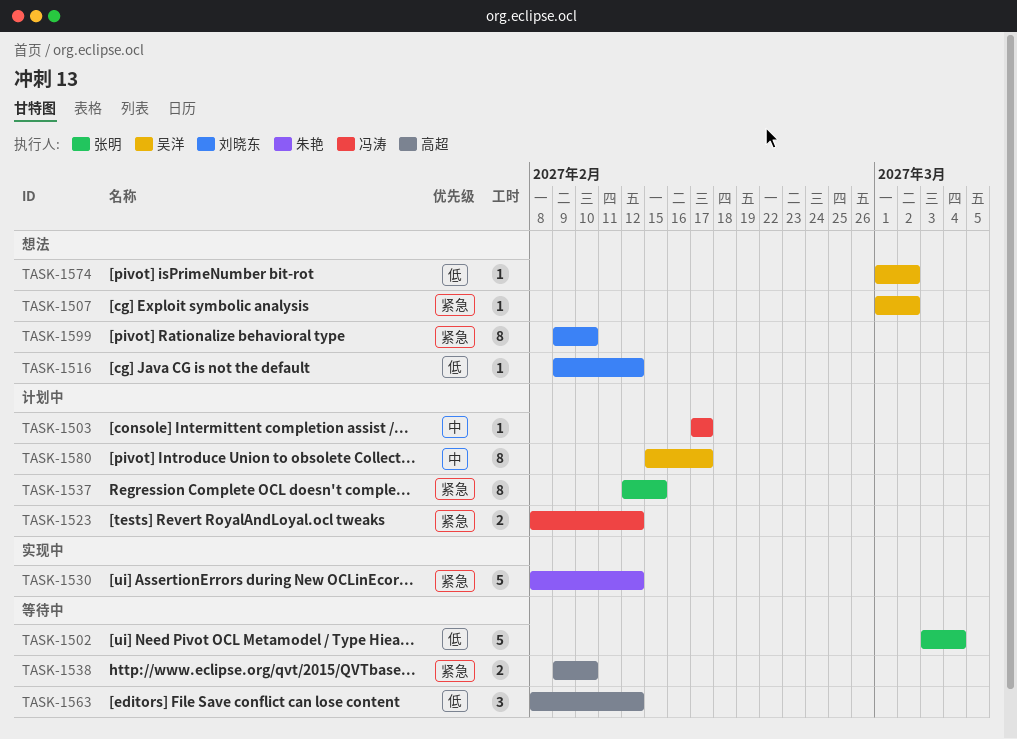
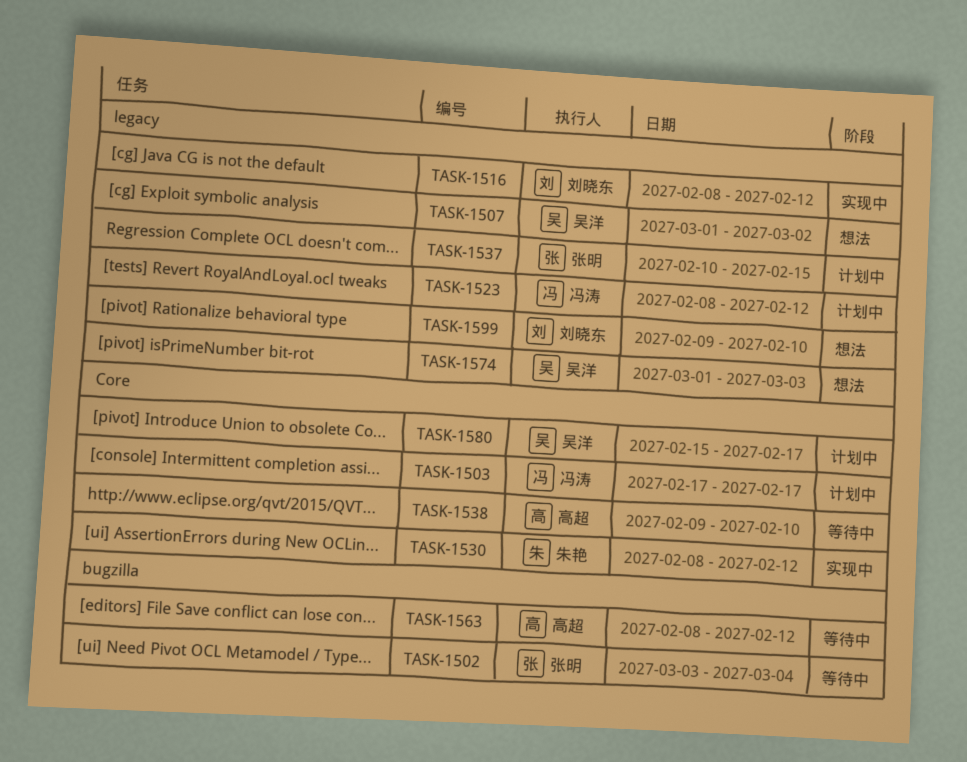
TASK-1516, status: 想法 -> 实现中
TASK-1516, start: Feb 9 -> Feb 8
TASK-1537, start: Feb 12 -> Feb 10
TASK-1574, due: Mar 2 -> Mar 3

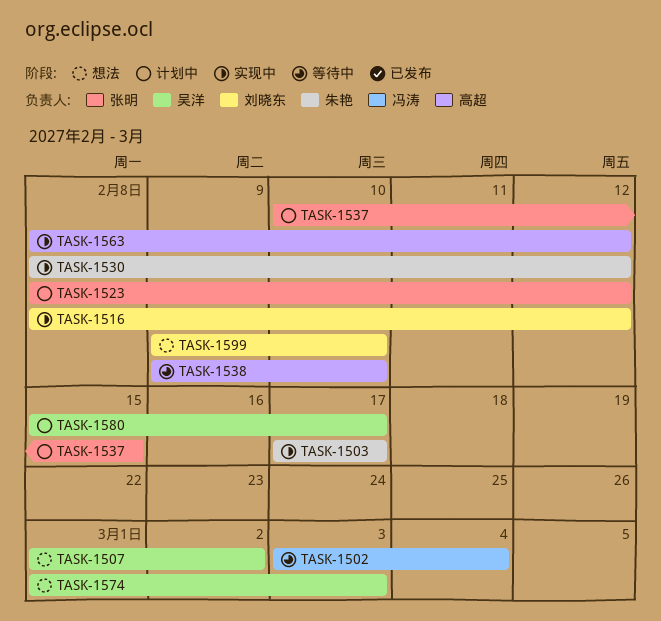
TASK-1502, owner: 张明 -> 冯涛
TASK-1503, status: 计划中 -> 实现中
TASK-1503, owner: 冯涛 -> 朱艳
TASK-1523, owner: 冯涛 -> 张明
TASK-1563, status: 等待中 -> 实现中

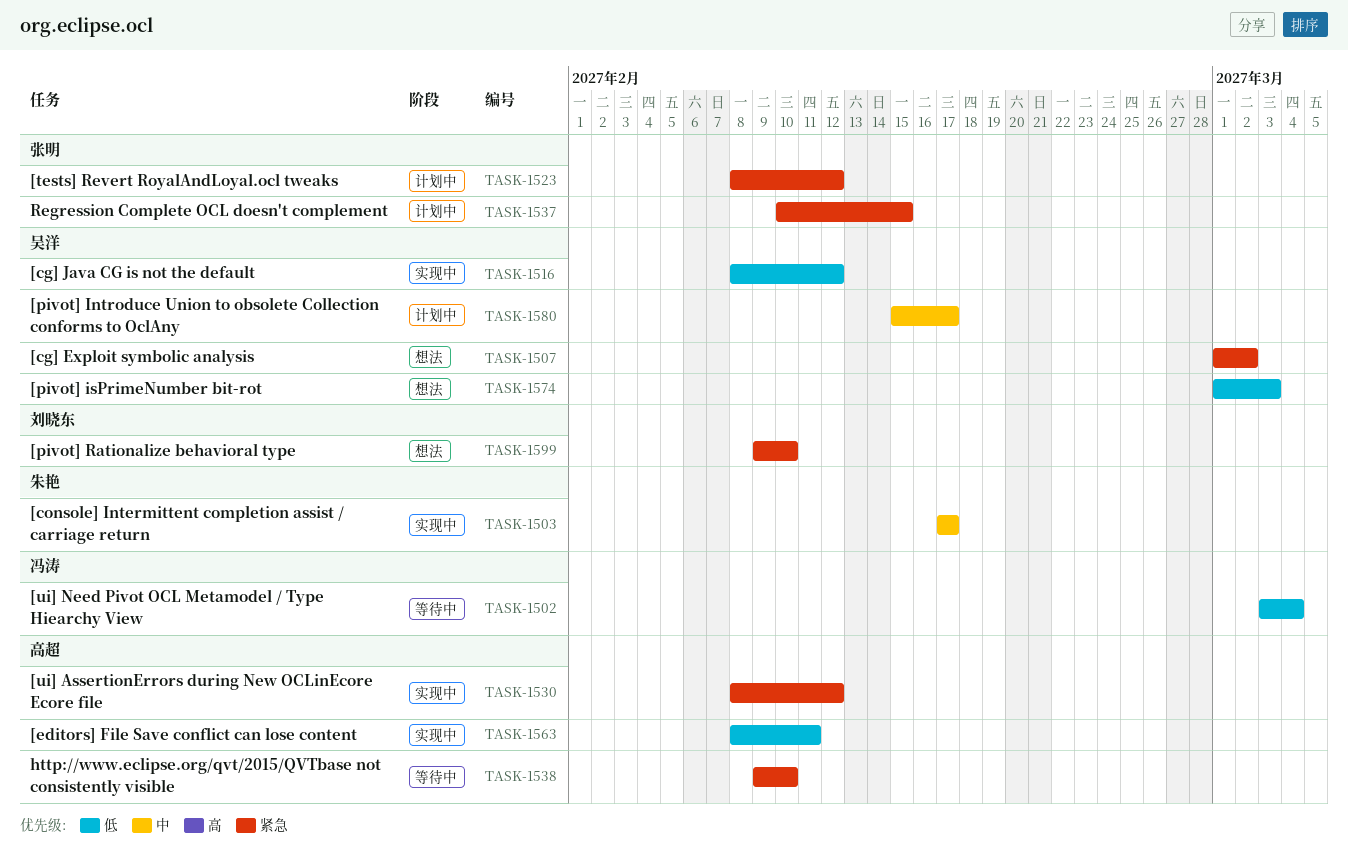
TASK-1516, owner: 刘晓东 -> 吴洋
TASK-1530, owner: 朱艳 -> 高超
TASK-1563, due: Feb 12 -> Feb 11

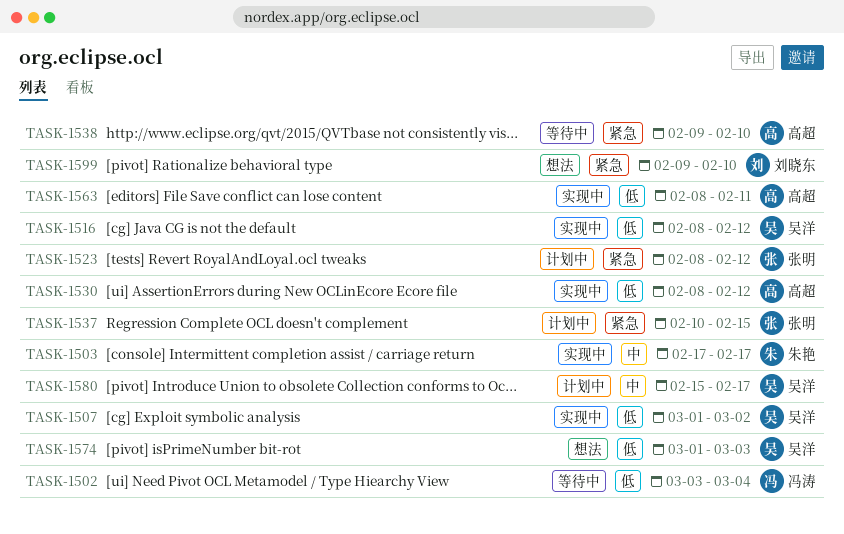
TASK-1507, status: 想法 -> 实现中
TASK-1507, priority: 紧急 -> 低
TASK-1530, priority: 紧急 -> 低

